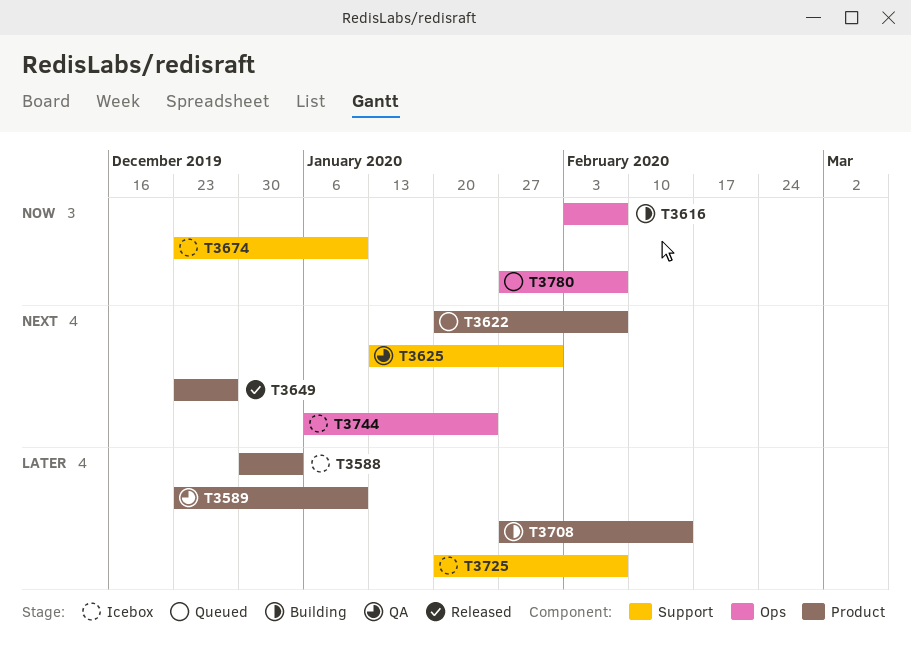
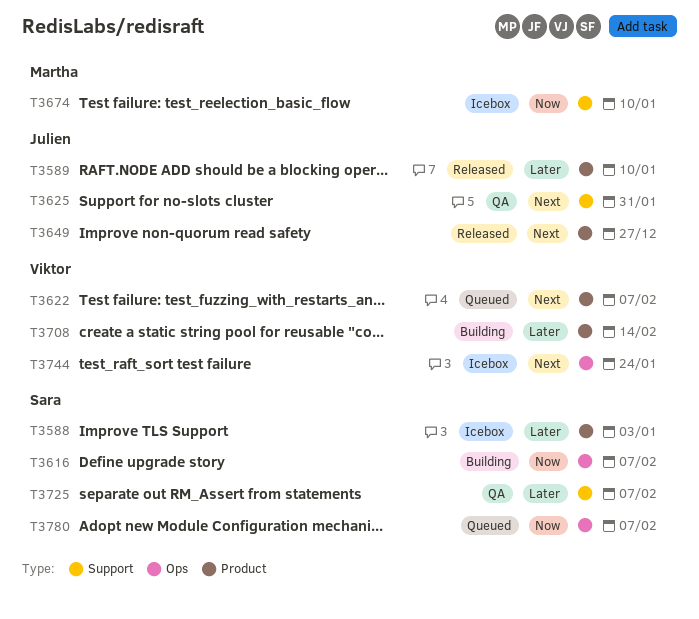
T3589, status: QA -> Released
T3725, status: Icebox -> QA

